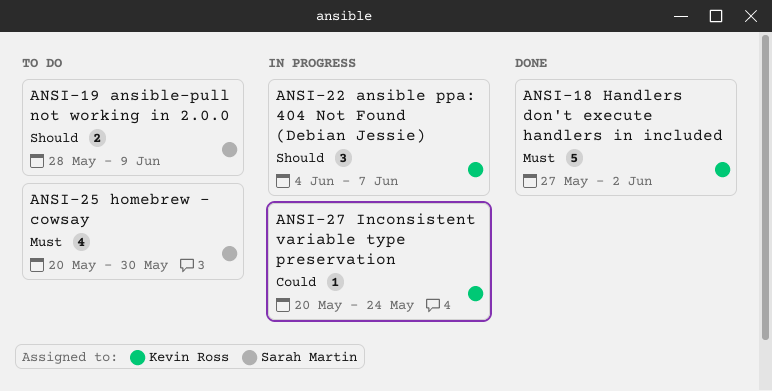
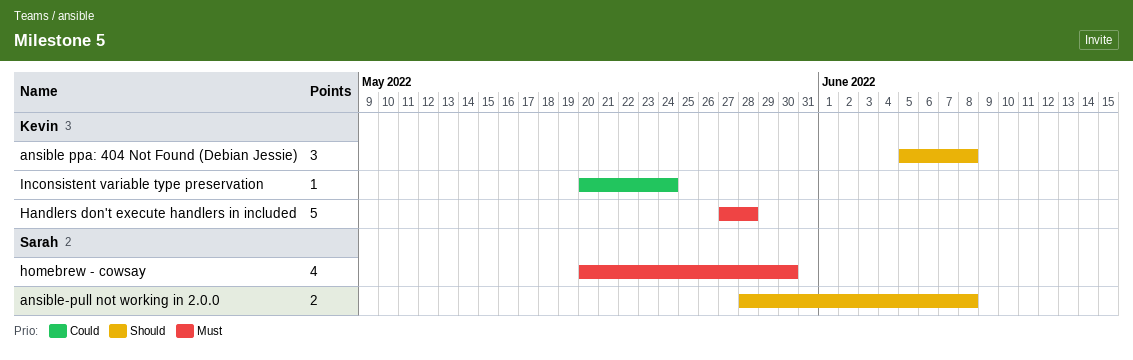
ansible ppa: 404 Not Found (Debian Jessie), start: Jun 4 -> Jun 5
ansible ppa: 404 Not Found (Debian Jessie), due: Jun 7 -> Jun 8
ansible-pull not working in 2.0.0, due: Jun 9 -> Jun 8
Handlers don't execute handlers in included, due: Jun 2 -> May 28

